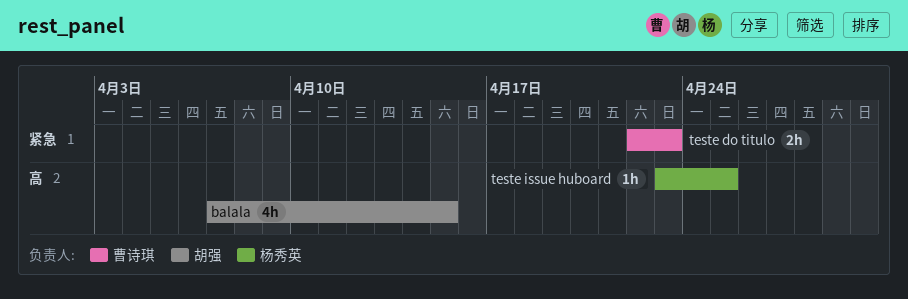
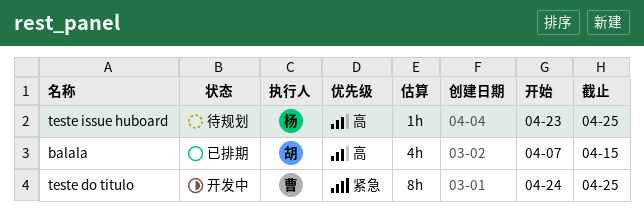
teste do titulo, estimate: 2h -> 8h
teste do titulo, start: Apr 22 -> Apr 24
teste do titulo, due: Apr 23 -> Apr 25

